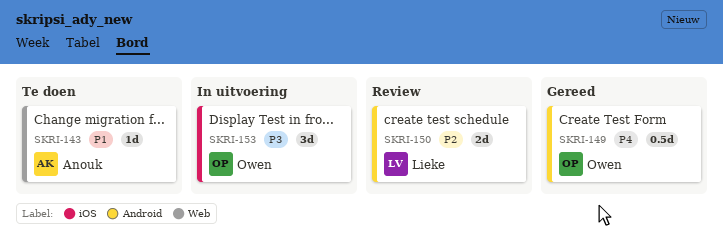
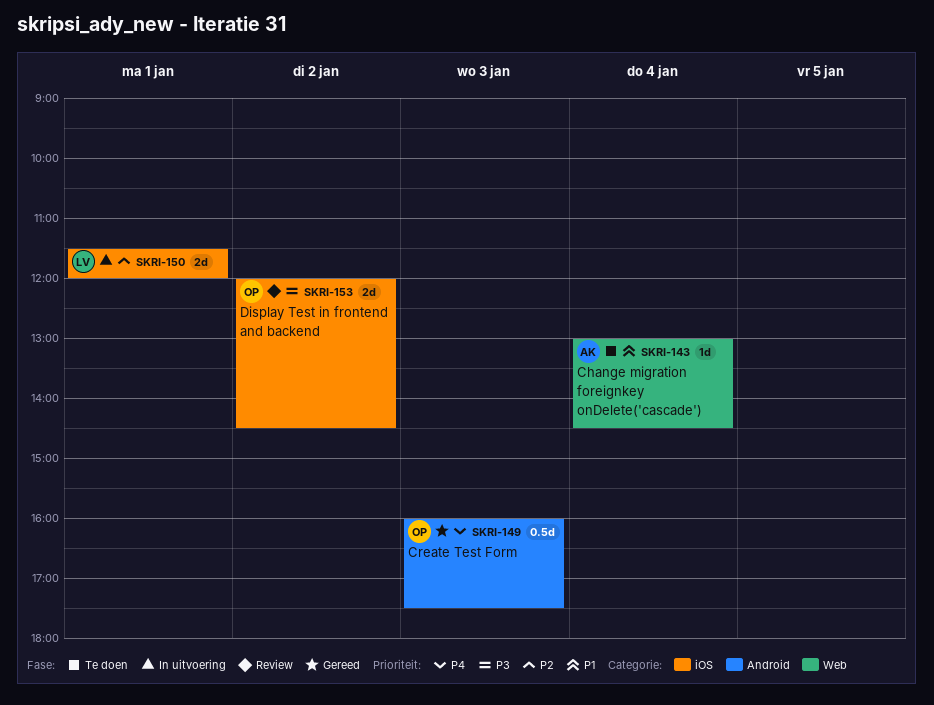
SKRI-150, status: Review -> In uitvoering
SKRI-150, label: Android -> iOS
SKRI-153, status: In uitvoering -> Review
SKRI-153, estimate: 3d -> 2d

